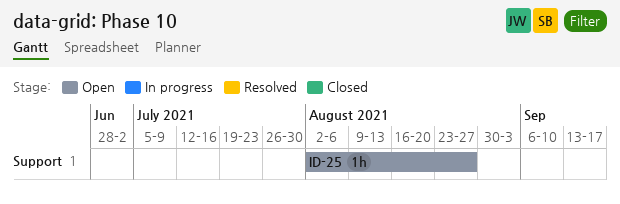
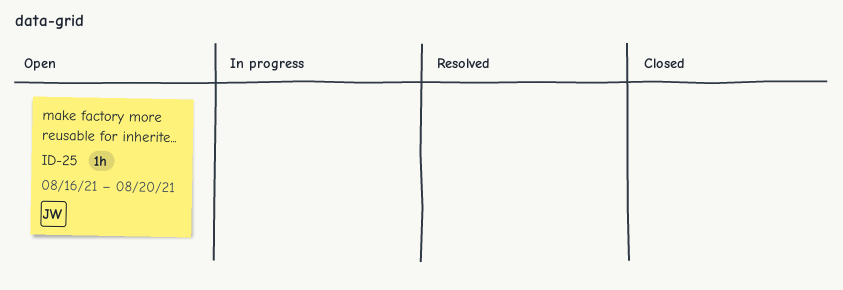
ID-25, start: Aug 2 -> Aug 16
ID-25, due: Aug 27 -> Aug 20

